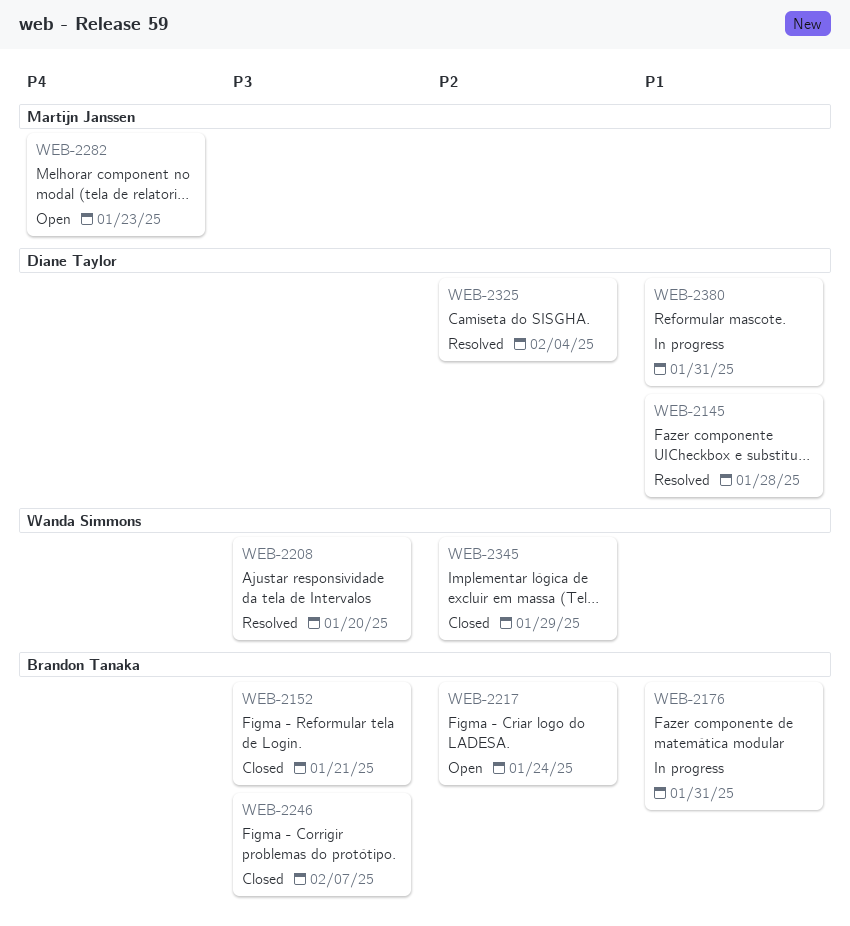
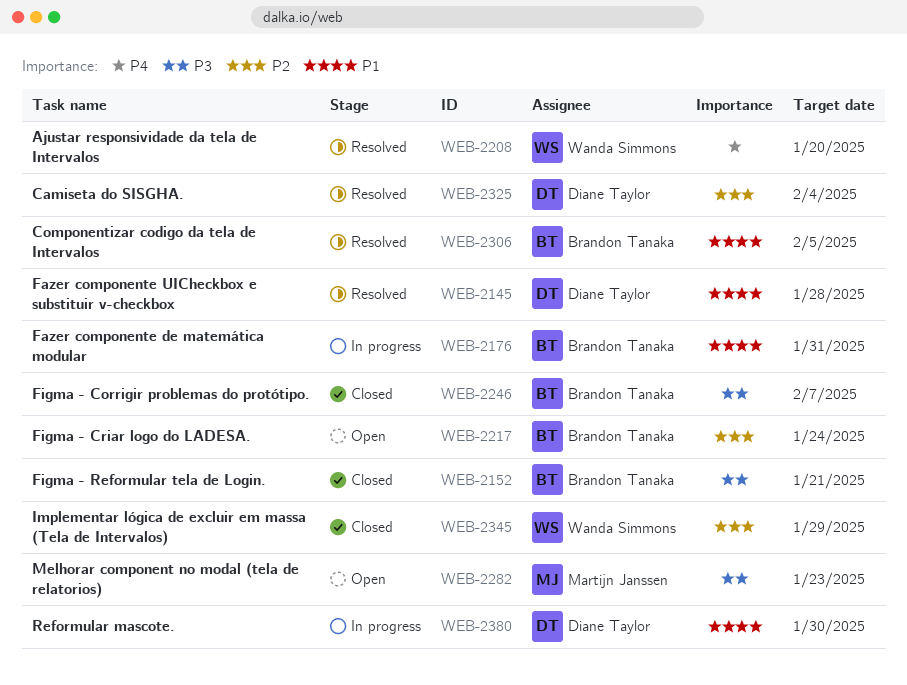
WEB-2208, priority: P3 -> P4
WEB-2282, priority: P4 -> P3
WEB-2306: none -> present
WEB-2380, due: Jan 31 -> Jan 30

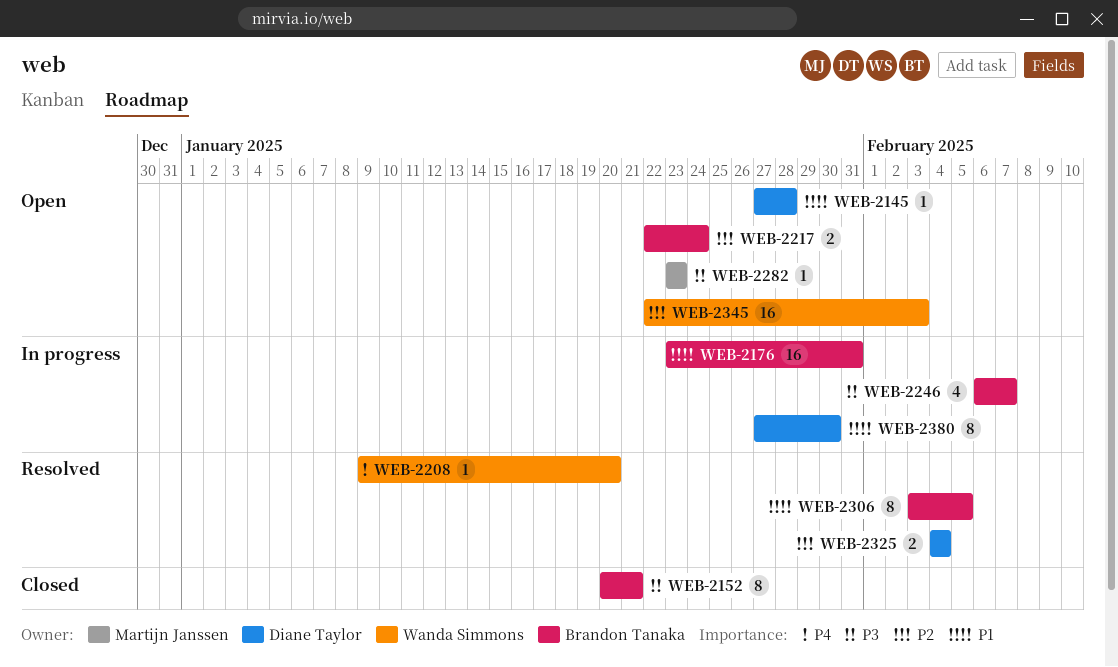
WEB-2145, status: Resolved -> Open
WEB-2246, status: Closed -> In progress
WEB-2345, status: Closed -> Open
WEB-2345, due: Jan 29 -> Feb 3

